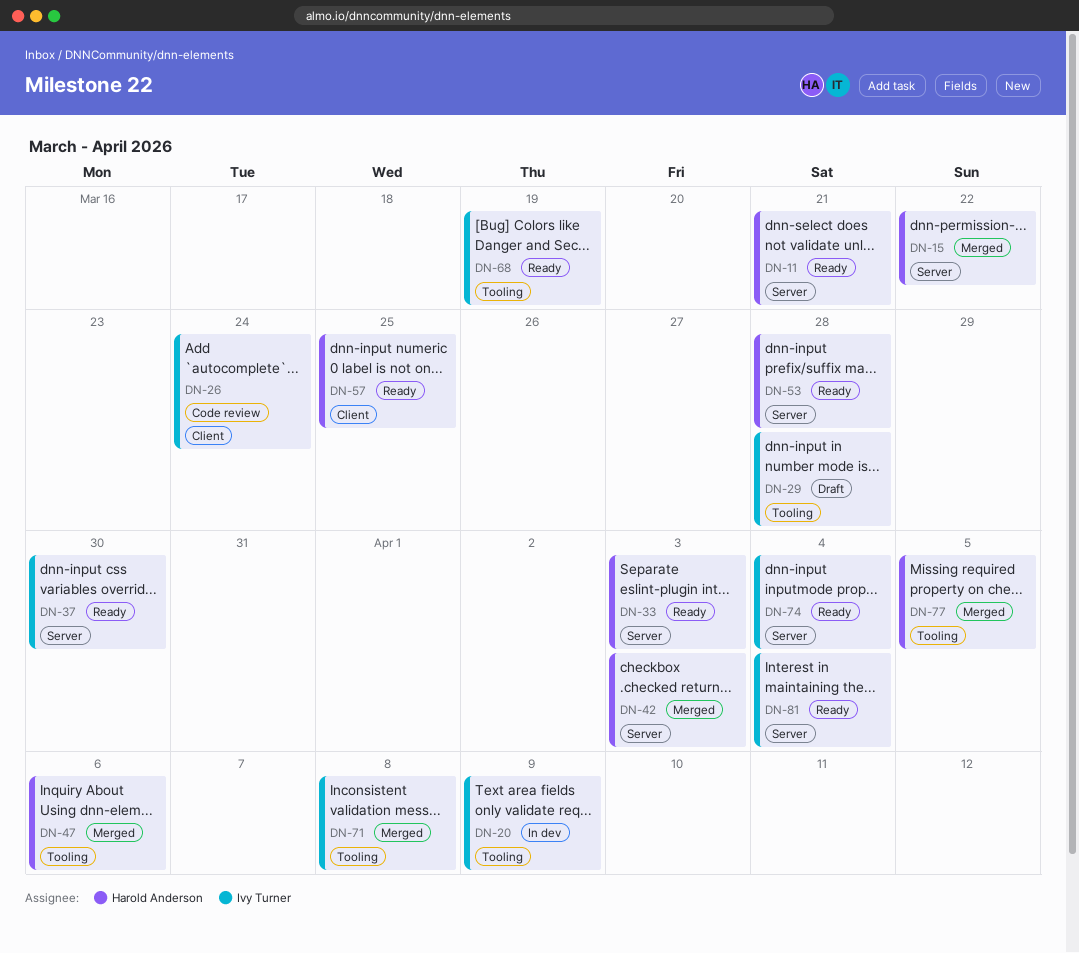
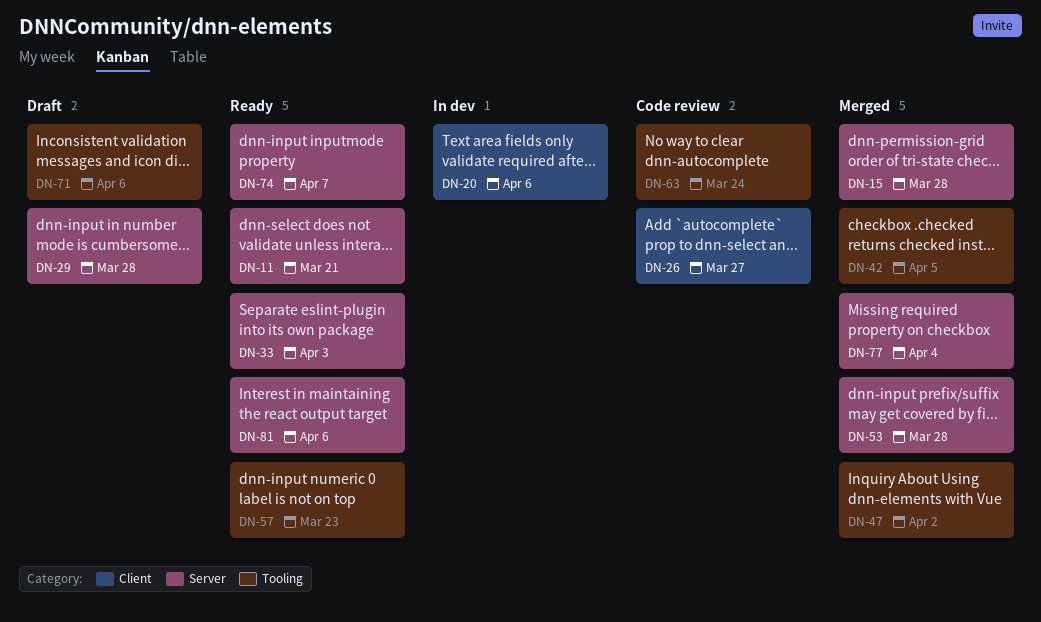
DN-15, due: Mar 22 -> Mar 28
DN-20, label: Tooling -> Client
DN-20, due: Apr 9 -> Apr 6
DN-26, due: Mar 24 -> Mar 27
DN-29, label: Tooling -> Server
DN-37: present -> none
DN-42, label: Server -> Tooling
DN-42, due: Apr 3 -> Apr 5
DN-47, due: Apr 6 -> Apr 2
DN-53, status: Ready -> Merged
DN-57, label: Client -> Tooling
DN-57, due: Mar 25 -> Mar 23
DN-63: none -> present
DN-68: present -> none
DN-71, status: Merged -> Draft
DN-71, due: Apr 8 -> Apr 6
DN-74, due: Apr 4 -> Apr 7
DN-77, label: Tooling -> Server
DN-77, due: Apr 5 -> Apr 4
DN-81, due: Apr 4 -> Apr 6

